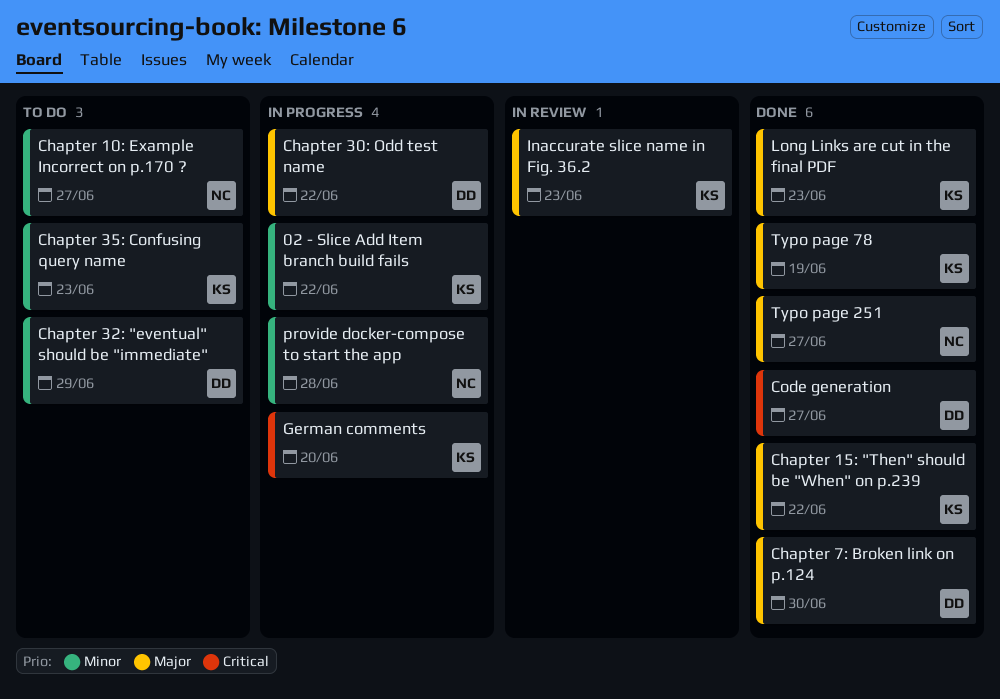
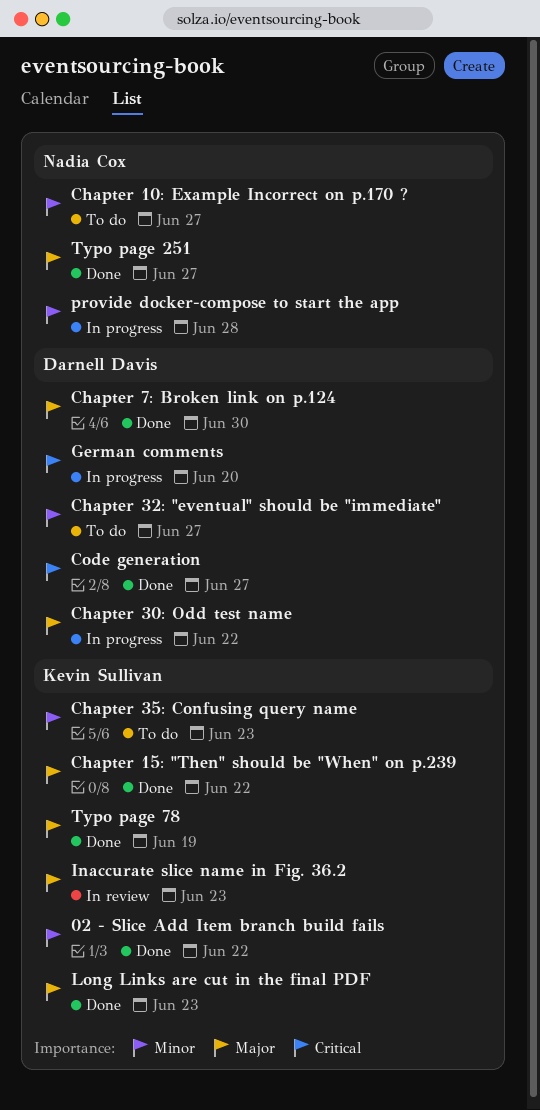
02 - Slice Add Item branch build fails, status: In progress -> Done
Chapter 32: "eventual" should be "immediate", due: Jun 29 -> Jun 27
German comments, owner: Kevin Sullivan -> Darnell Davis

